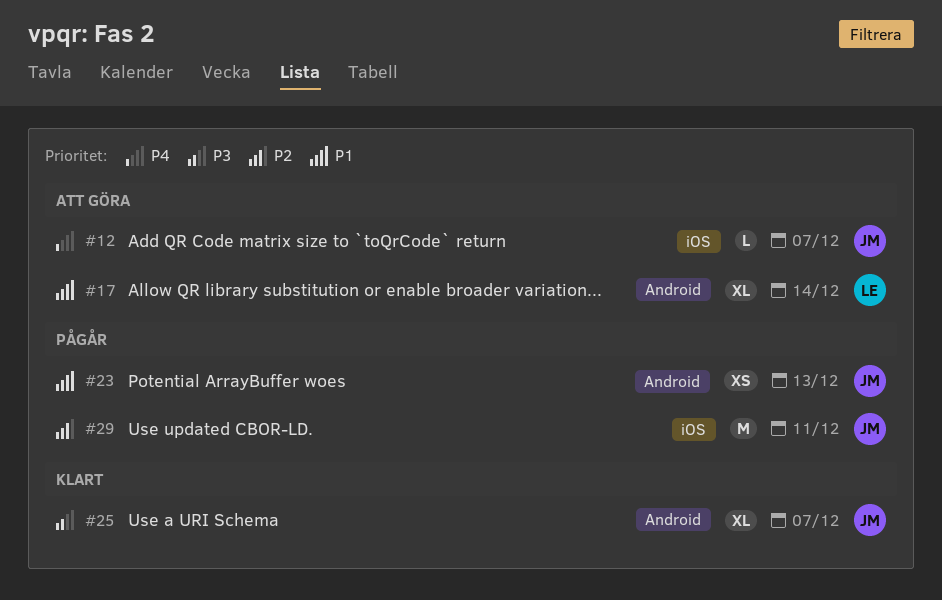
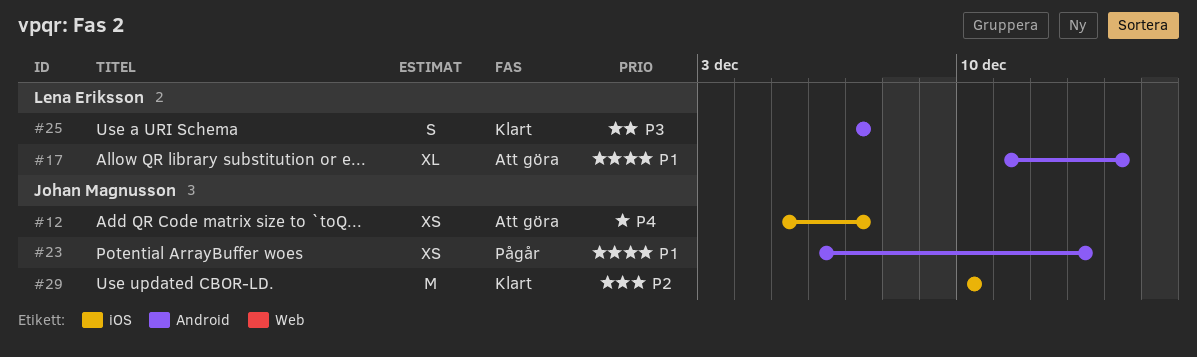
#12, estimate: L -> XS
#25, owner: Johan Magnusson -> Lena Eriksson
#25, estimate: XL -> S
#29, status: Pågår -> Klart
#29, due: Dec 11 -> Dec 10

